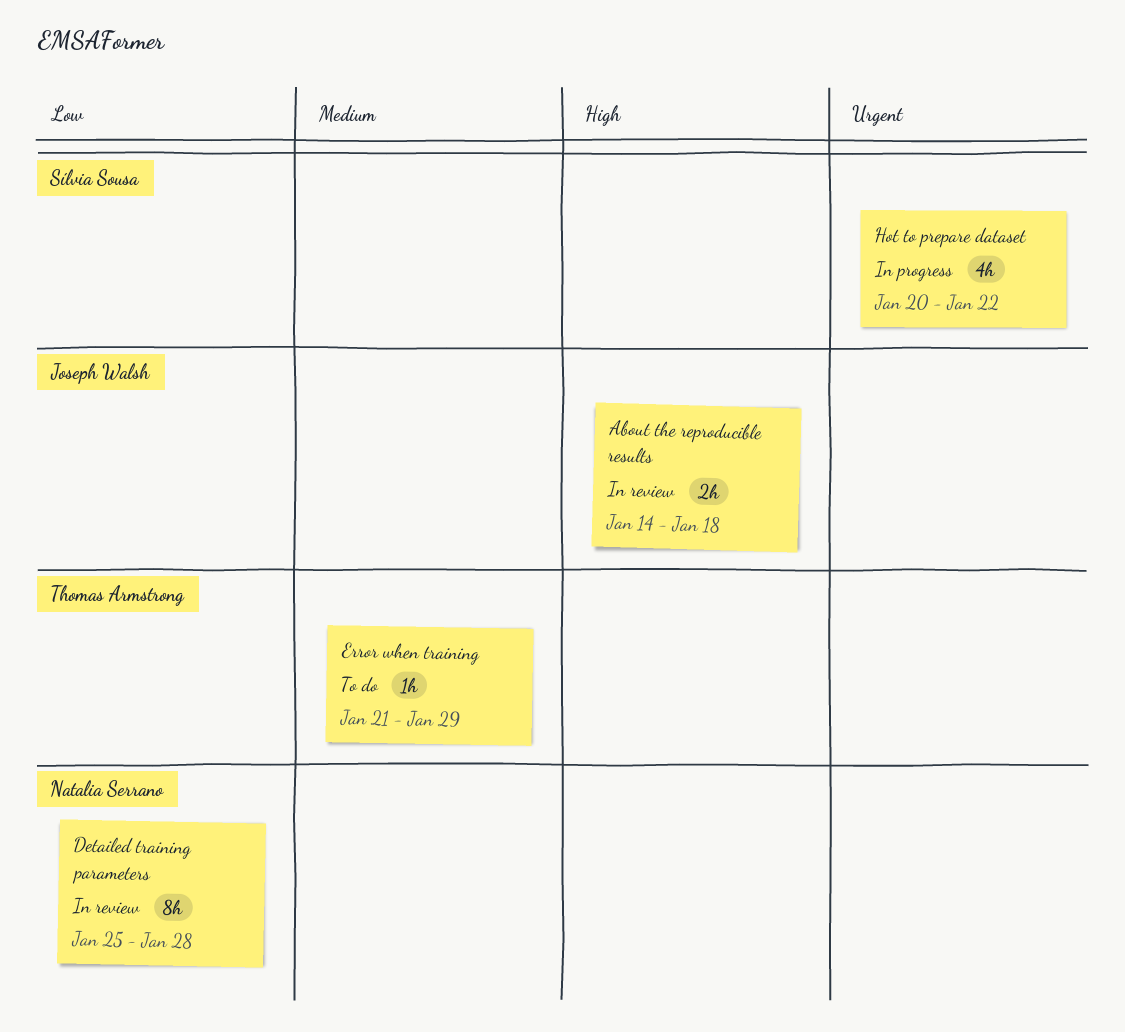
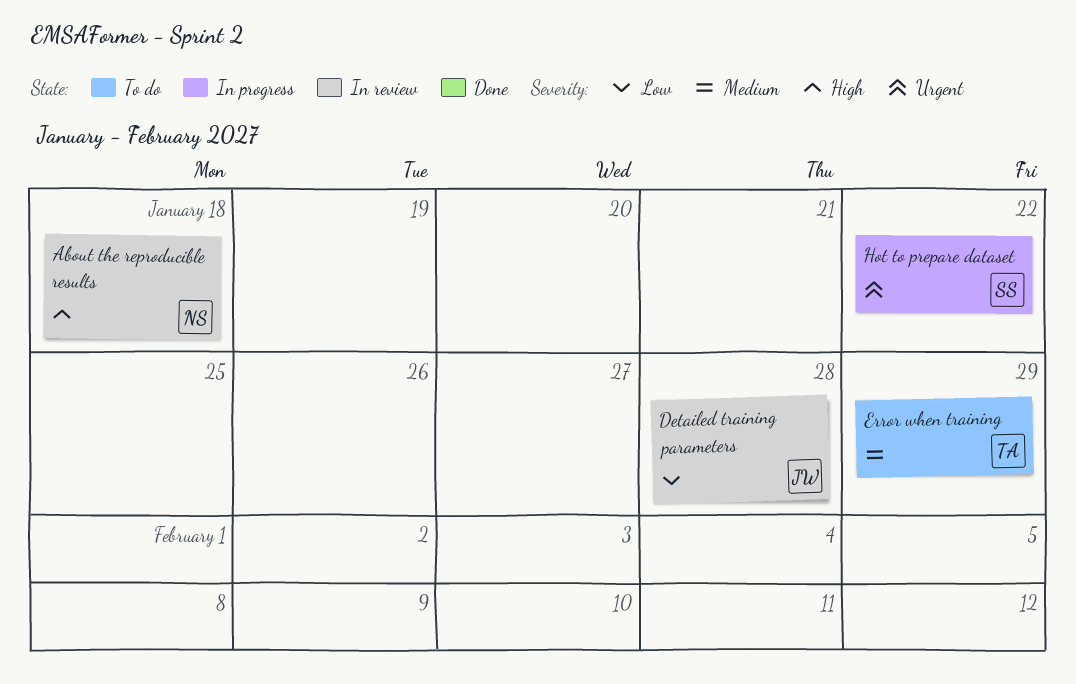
About the reproducible results, owner: Joseph Walsh -> Natalia Serrano
Detailed training parameters, owner: Natalia Serrano -> Joseph Walsh

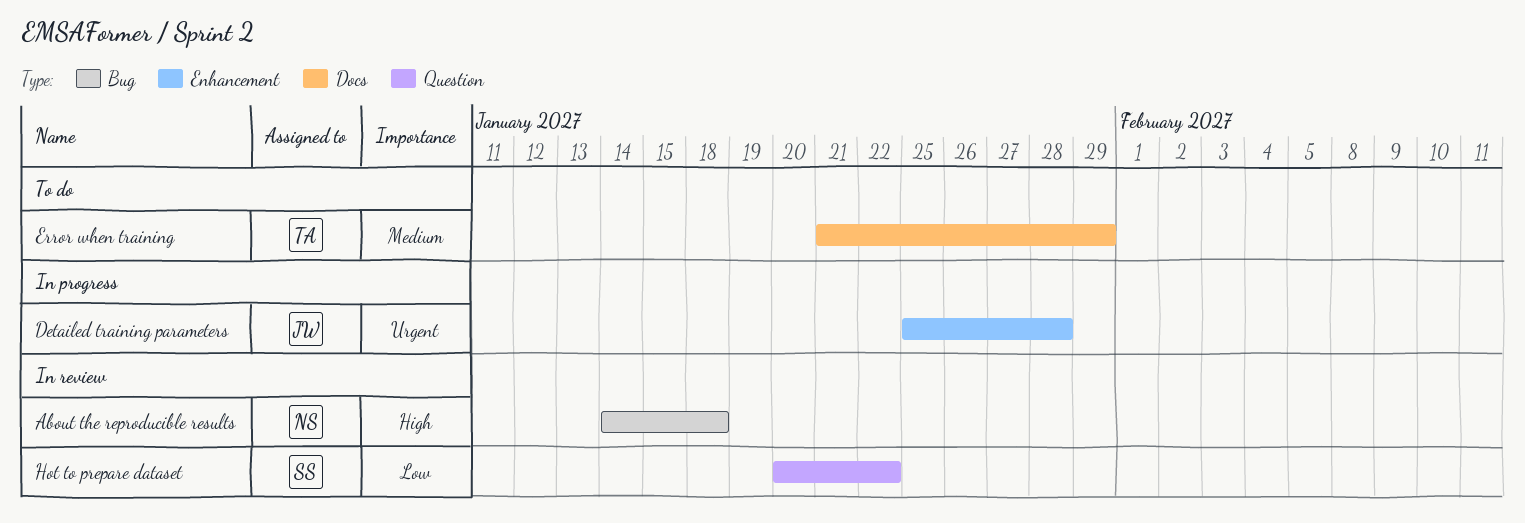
Detailed training parameters, status: In review -> In progress
Detailed training parameters, priority: Low -> Urgent
Hot to prepare dataset, status: In progress -> In review
Hot to prepare dataset, priority: Urgent -> Low

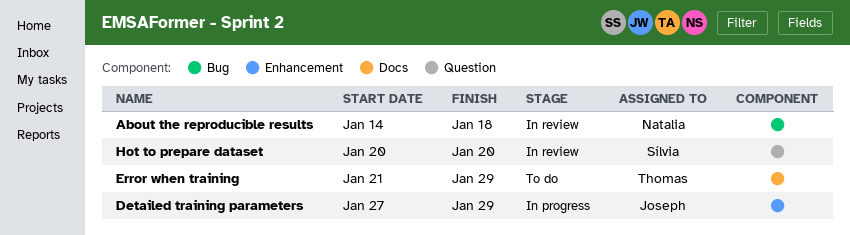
Detailed training parameters, start: Jan 25 -> Jan 27
Detailed training parameters, due: Jan 28 -> Jan 29
Hot to prepare dataset, due: Jan 22 -> Jan 20

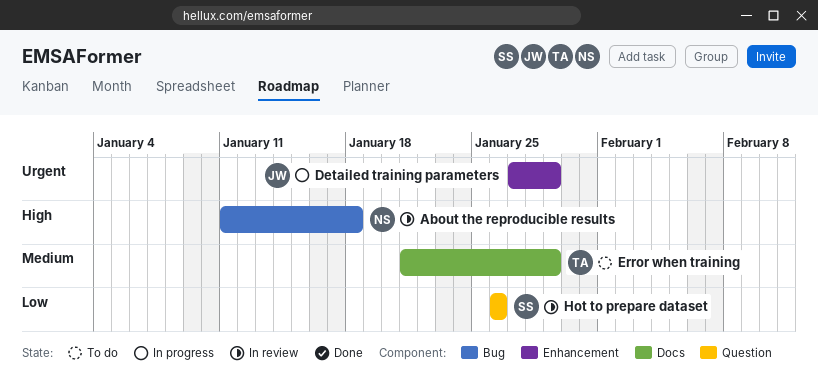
About the reproducible results, start: Jan 14 -> Jan 11
Hot to prepare dataset, start: Jan 20 -> Jan 26
Hot to prepare dataset, due: Jan 20 -> Jan 26

